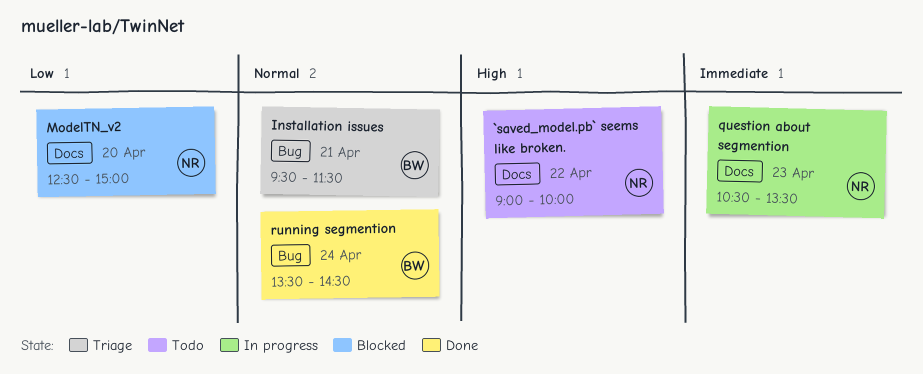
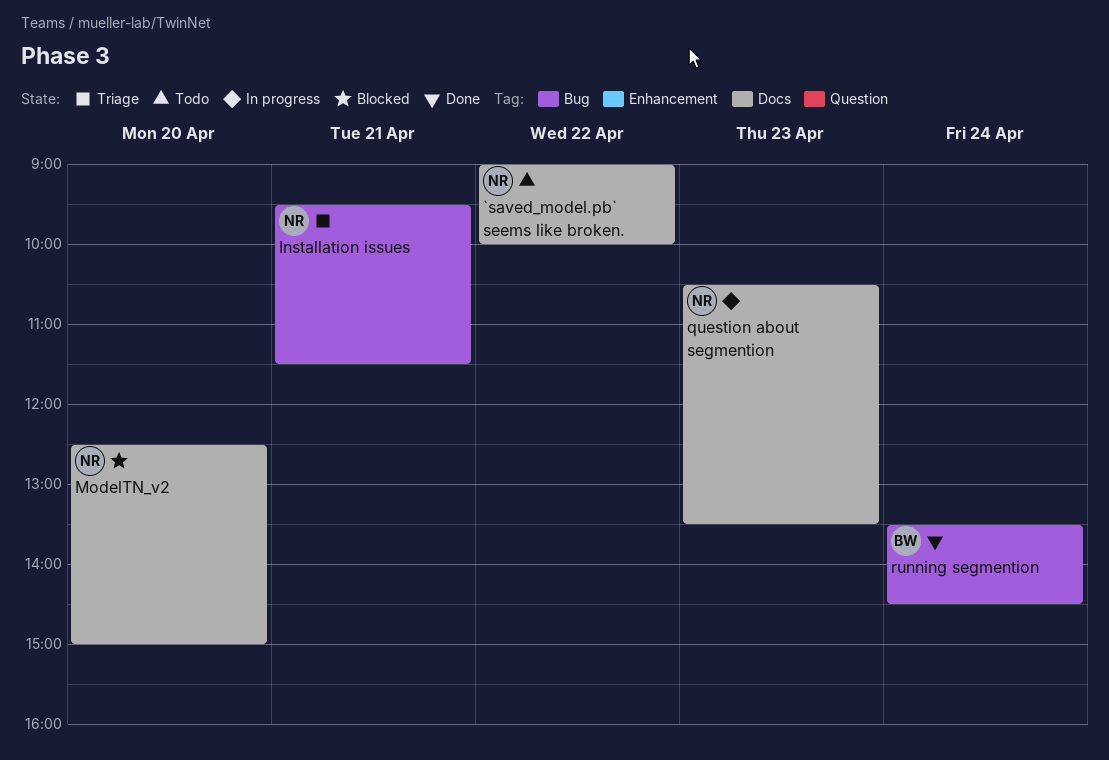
Installation issues, owner: BW -> NR

